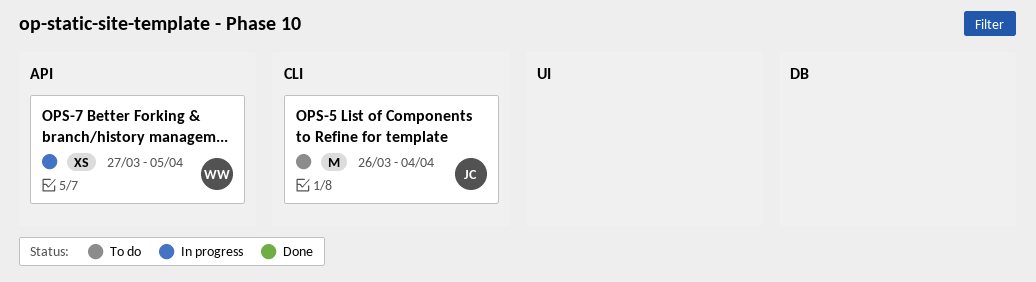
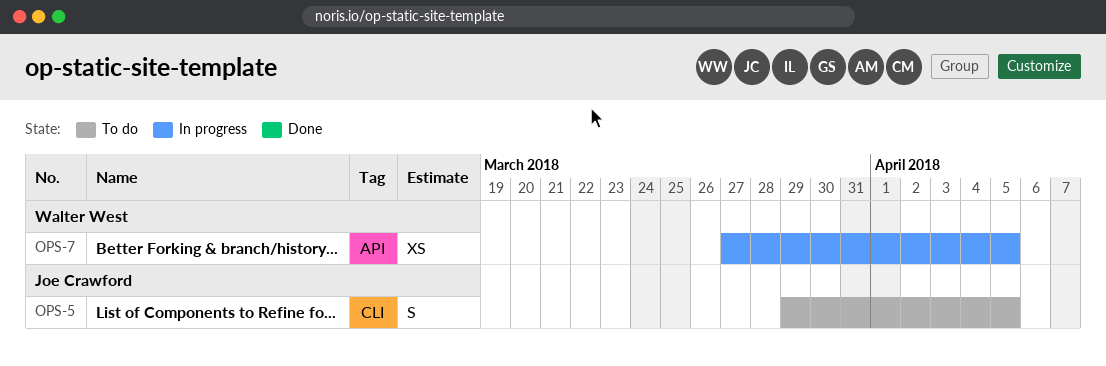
OPS-5, estimate: M -> S
OPS-5, start: Mar 26 -> Mar 29
OPS-5, due: Apr 4 -> Apr 5

